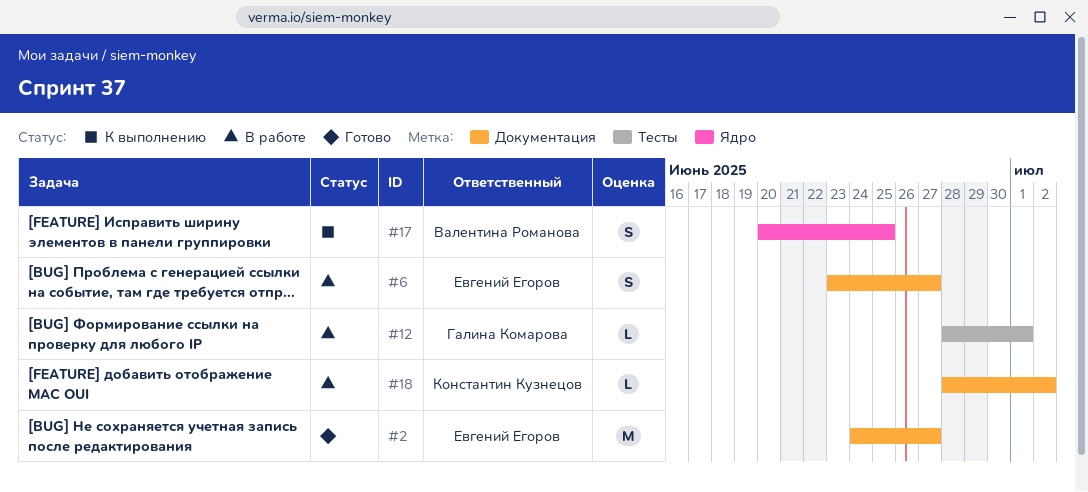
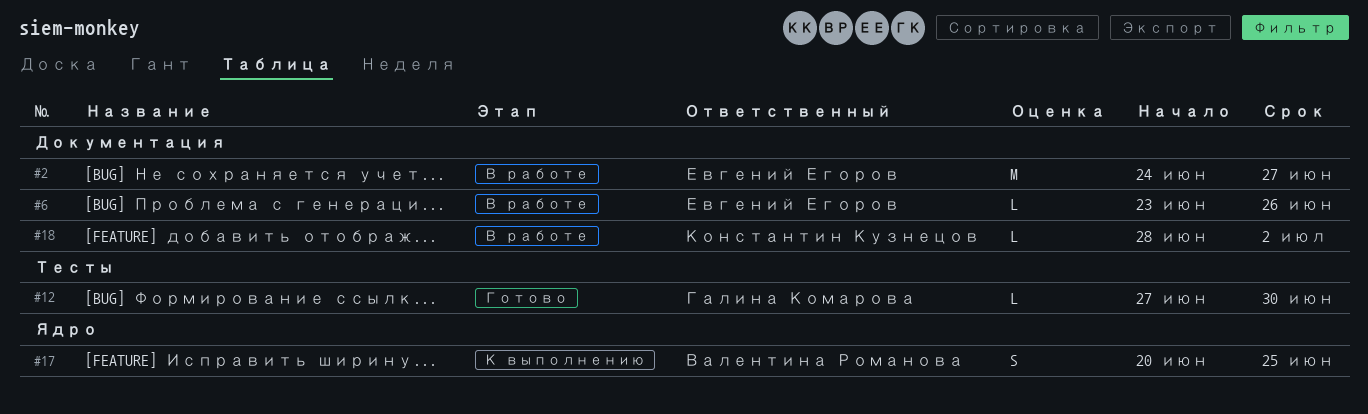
#2, status: Готово -> В работе
#6, estimate: S -> L
#6, due: Jun 27 -> Jun 26
#12, status: В работе -> Готово
#12, start: Jun 28 -> Jun 27
#12, due: Jul 1 -> Jun 30

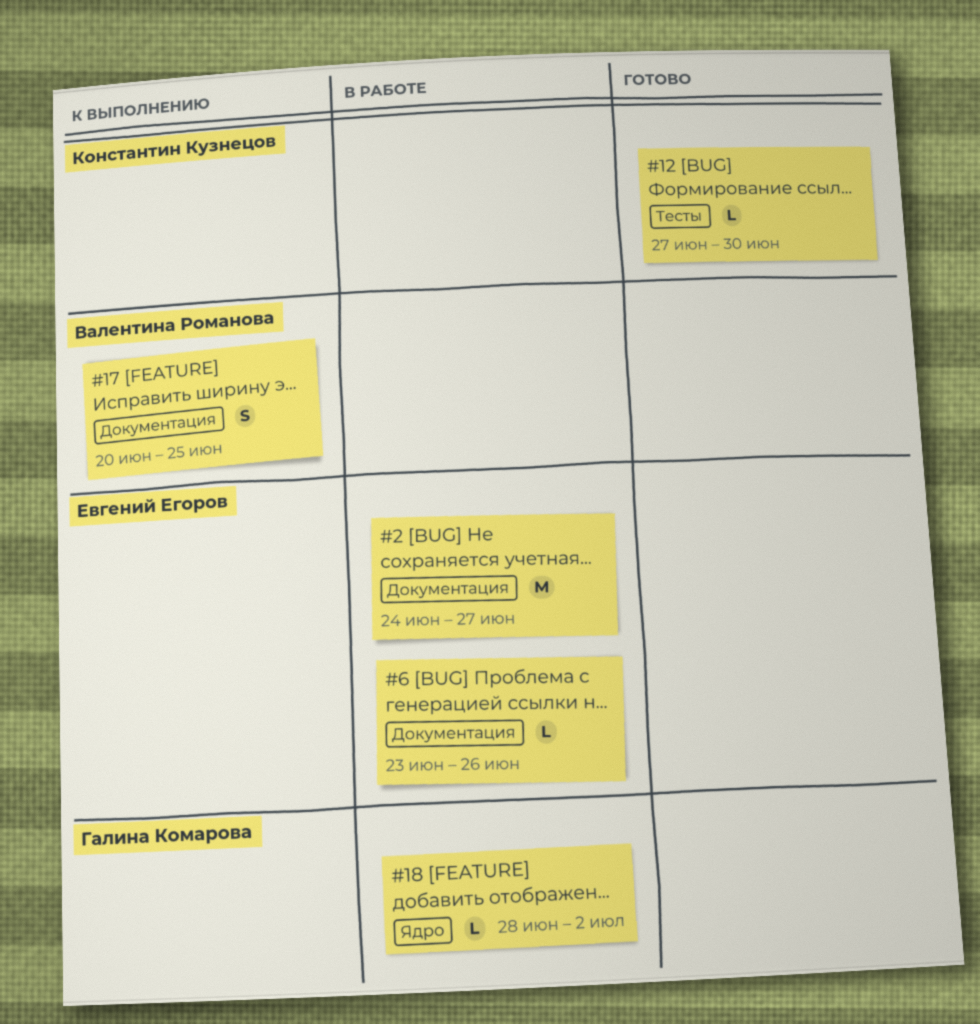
#12, owner: Галина Комарова -> Константин Кузнецов
#17, label: Ядро -> Документация
#18, owner: Константин Кузнецов -> Галина Комарова
#18, label: Документация -> Ядро

